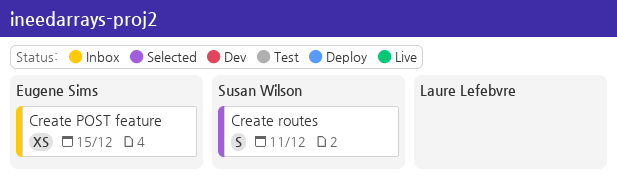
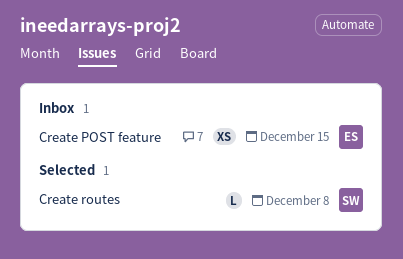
Create routes, estimate: S -> L
Create routes, due: Dec 11 -> Dec 8

